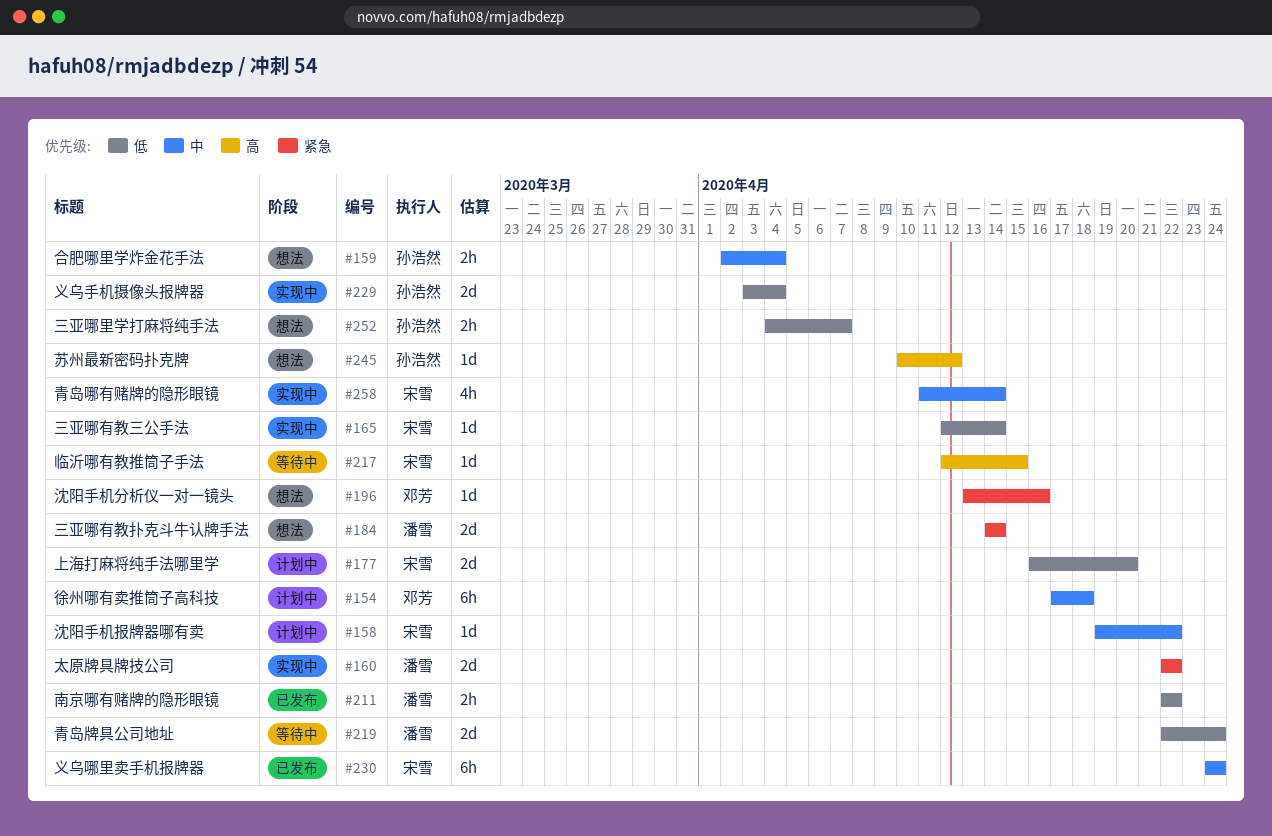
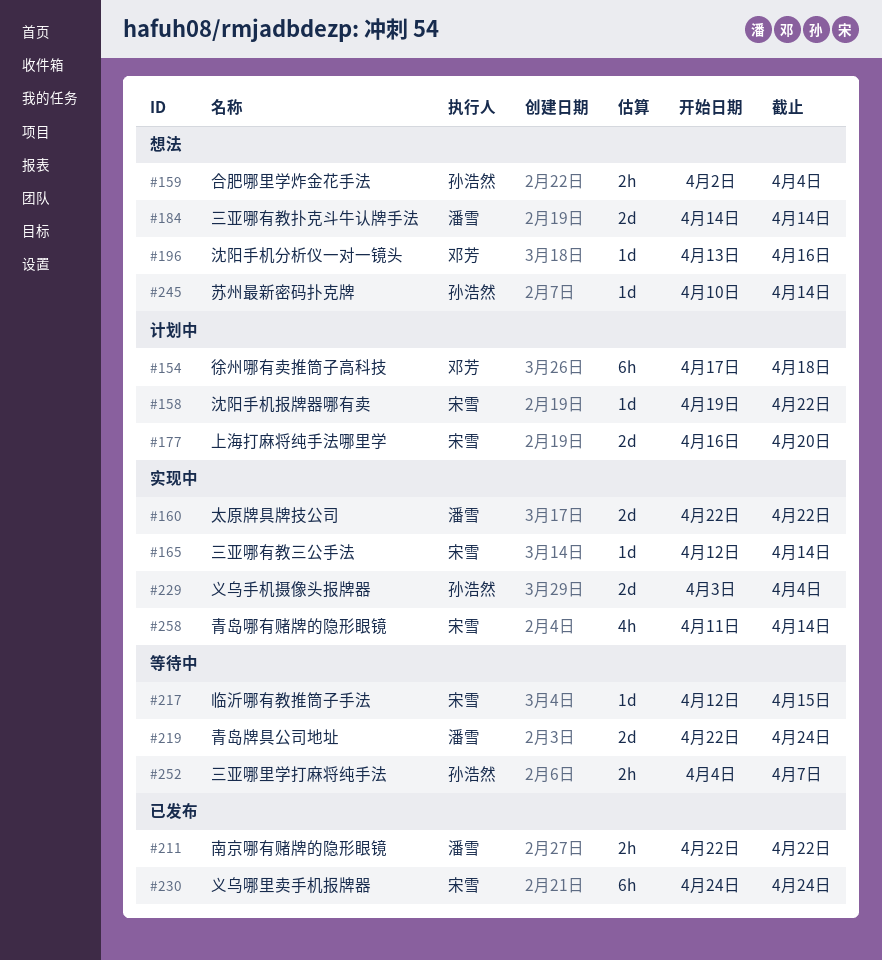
#245, due: Apr 12 -> Apr 14
#252, status: 想法 -> 等待中

